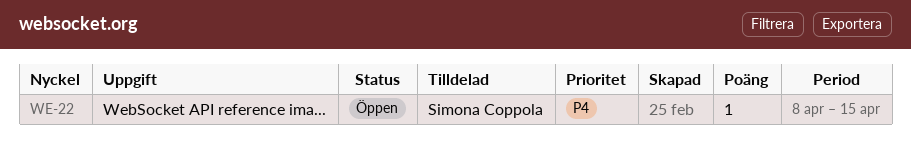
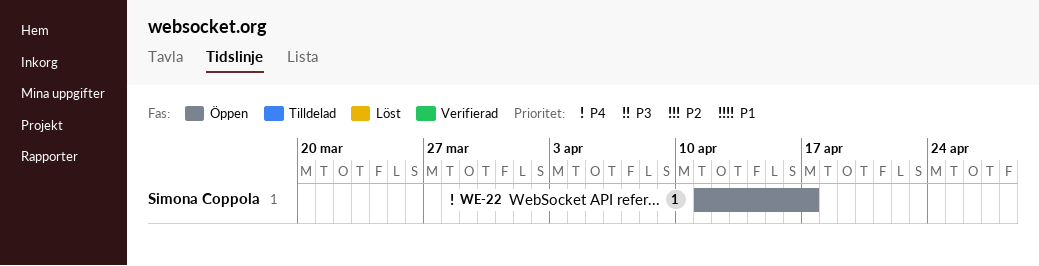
WE-22, start: Apr 8 -> Apr 11
WE-22, due: Apr 15 -> Apr 17

